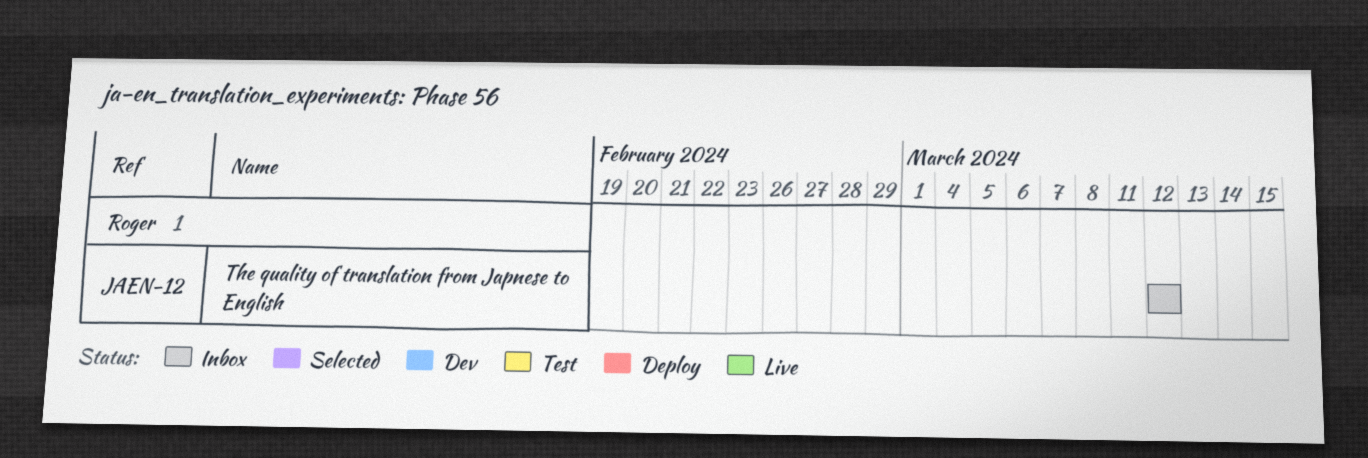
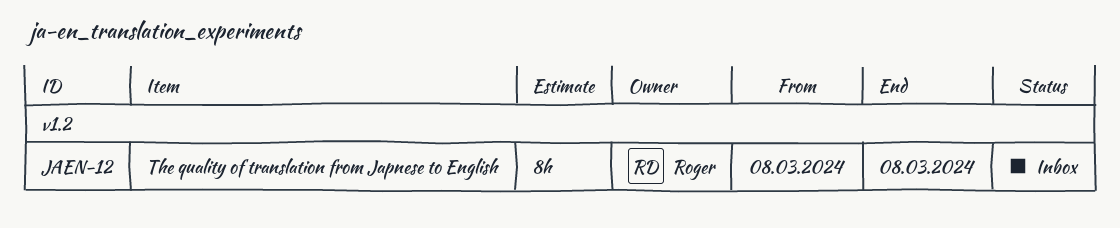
JAEN-12, start: Mar 12 -> Mar 8
JAEN-12, due: Mar 12 -> Mar 8

